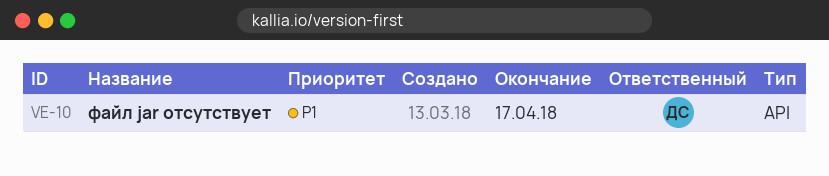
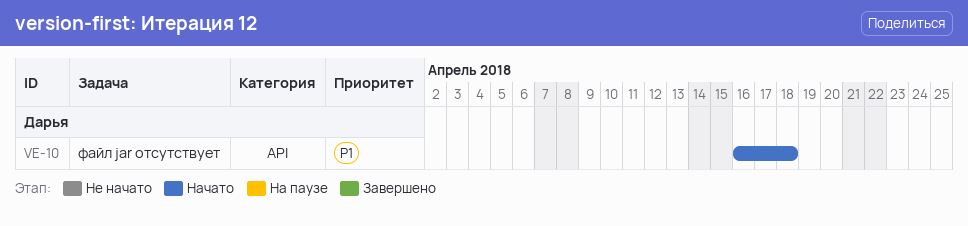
VE-10, due: Apr 17 -> Apr 18

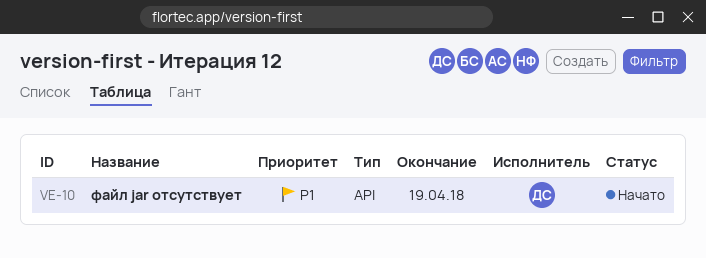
VE-10, due: Apr 18 -> Apr 19

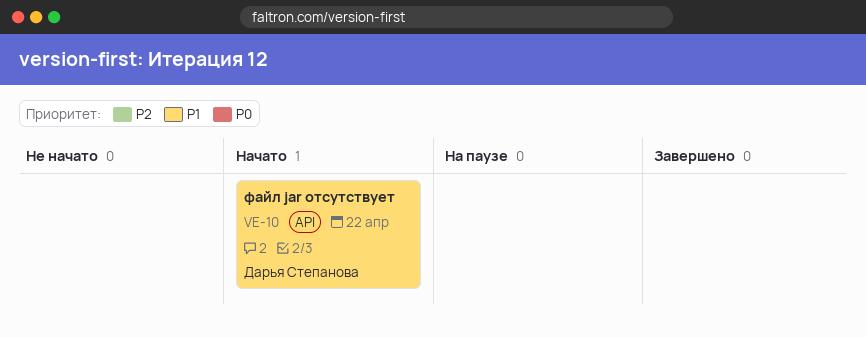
VE-10, due: Apr 19 -> Apr 22

